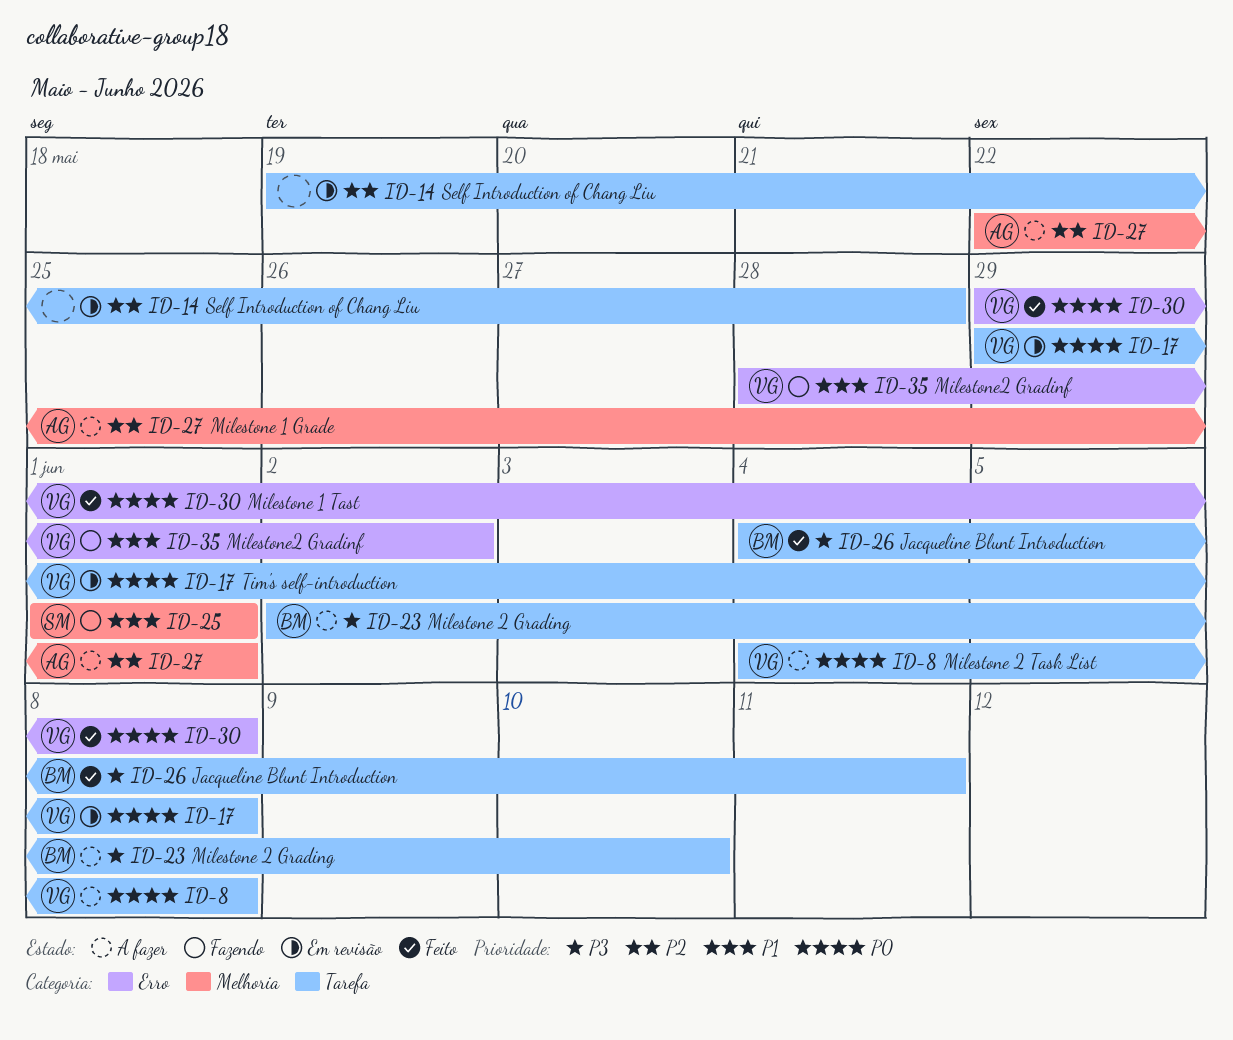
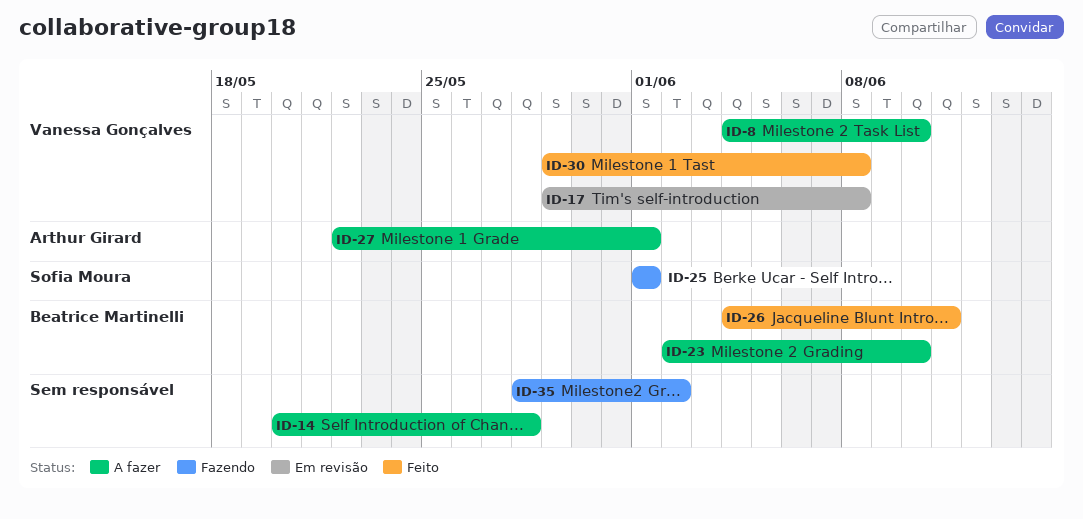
ID-8, due: Jun 8 -> Jun 10
ID-14, status: Em revisão -> A fazer
ID-14, start: May 19 -> May 20
ID-35, owner: Vanessa Gonçalves -> none

